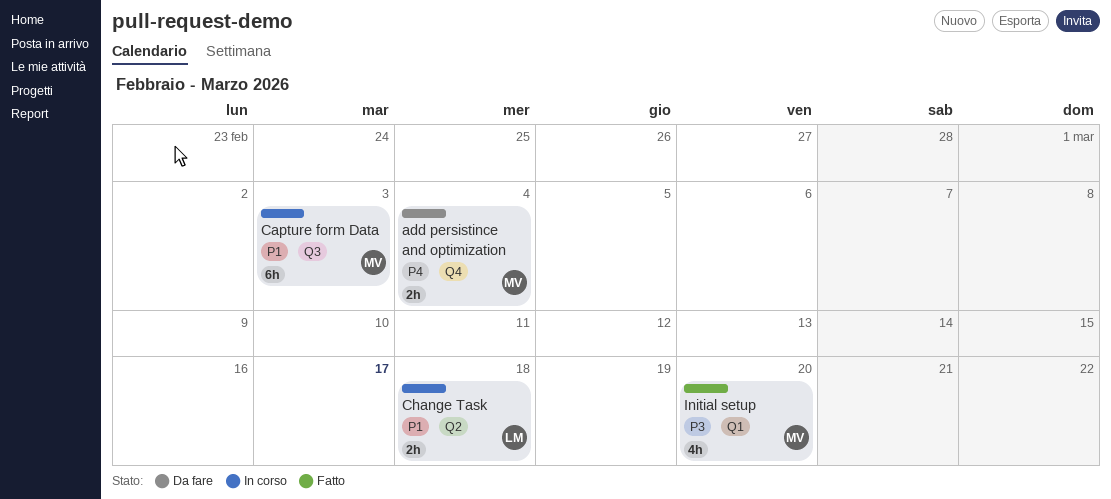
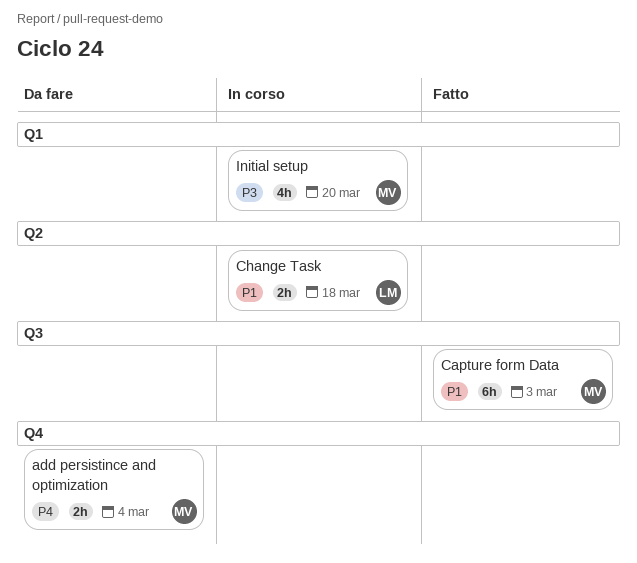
Capture form Data, status: In corso -> Fatto
Initial setup, status: Fatto -> In corso

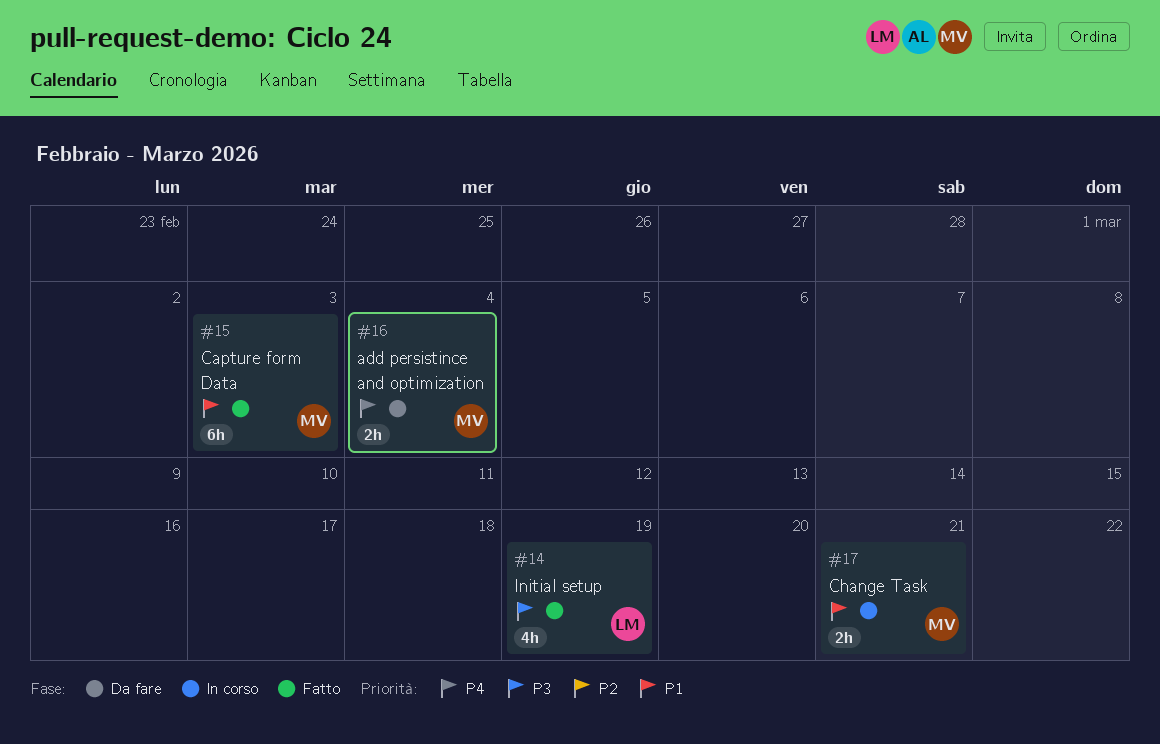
Change Task, owner: LM -> MV
Change Task, due: Mar 18 -> Mar 21
Initial setup, status: In corso -> Fatto
Initial setup, owner: MV -> LM
Initial setup, due: Mar 20 -> Mar 19

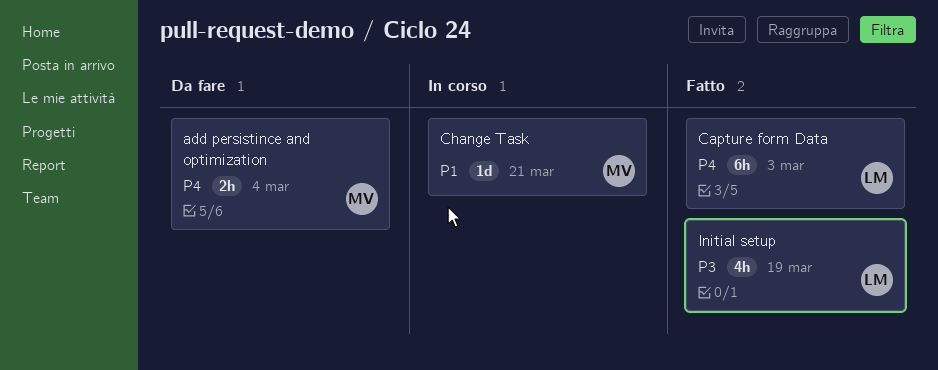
Capture form Data, owner: MV -> LM
Capture form Data, priority: P1 -> P4
Change Task, estimate: 2h -> 1d

